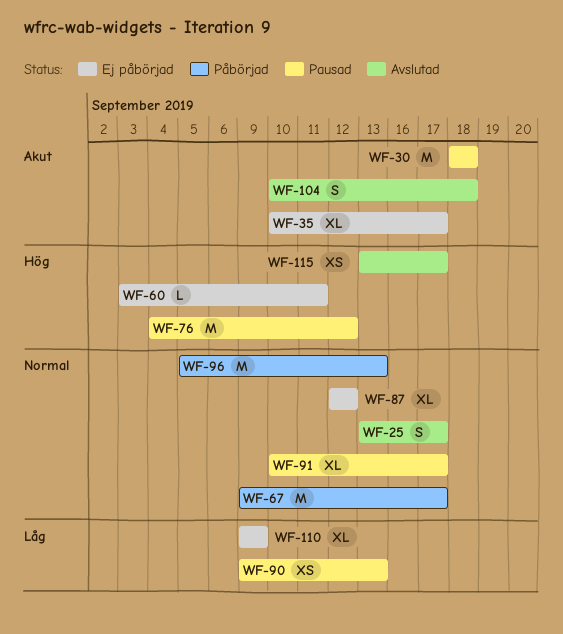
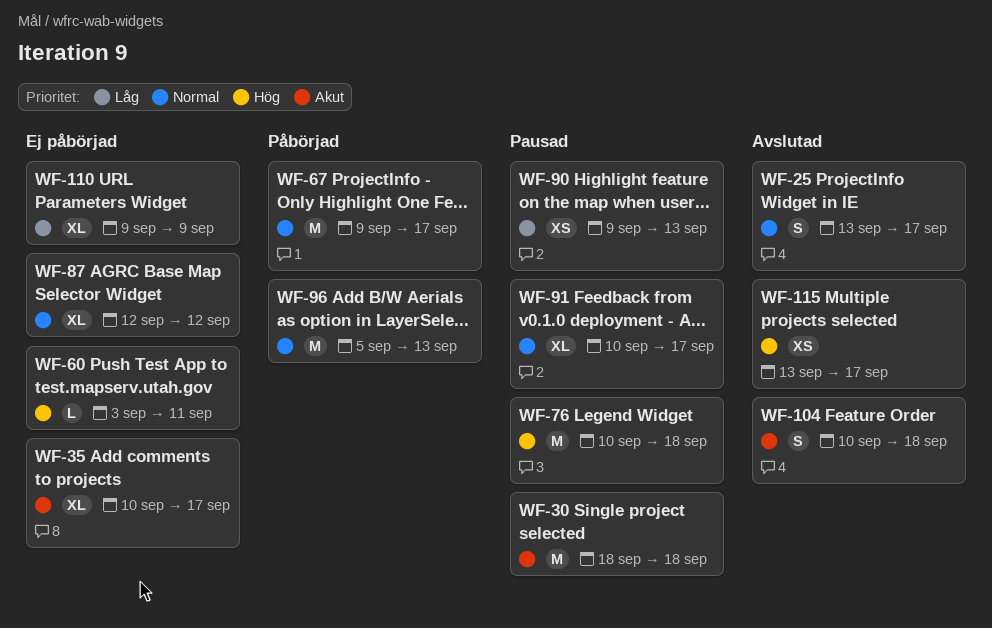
WF-76, start: Sep 4 -> Sep 10
WF-76, due: Sep 12 -> Sep 18

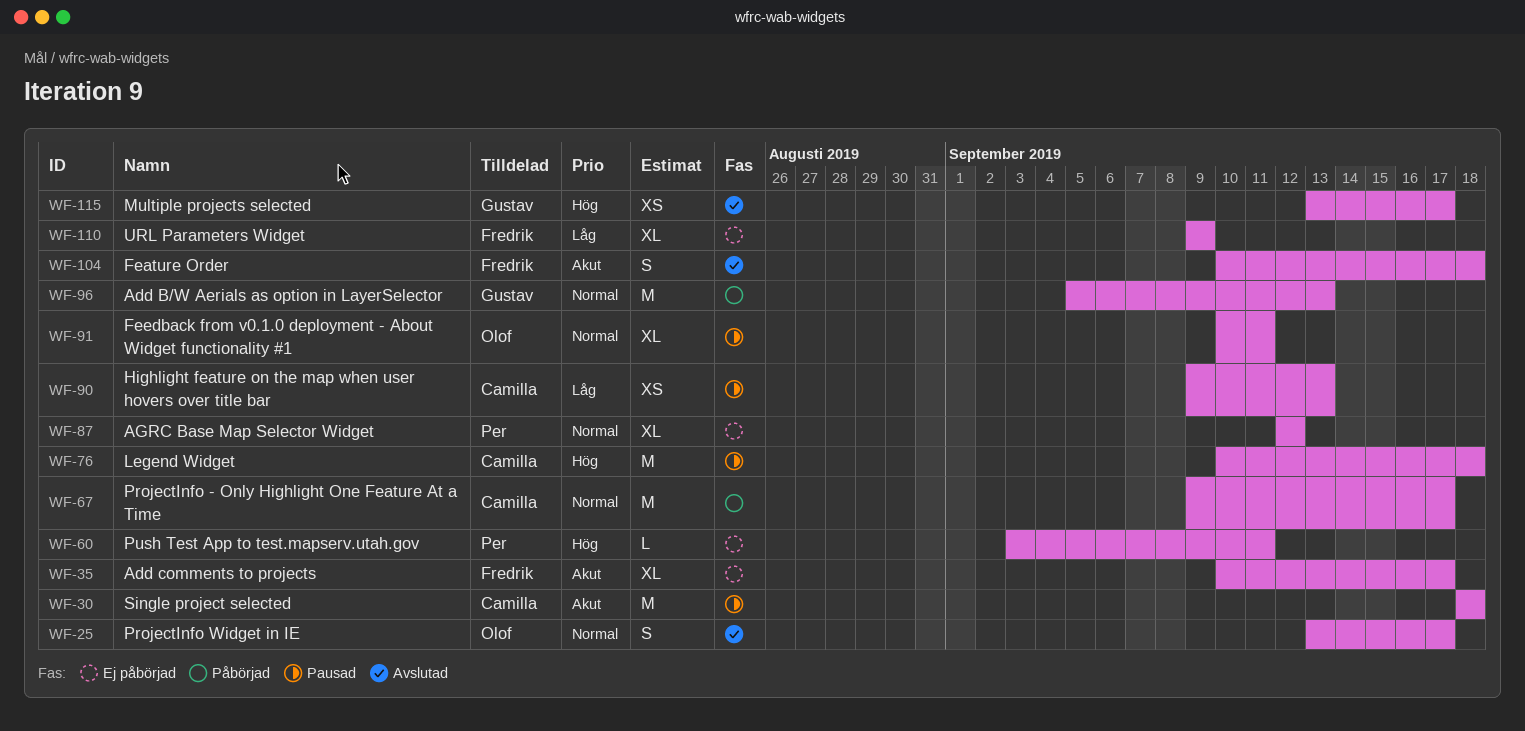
WF-91, due: Sep 17 -> Sep 11

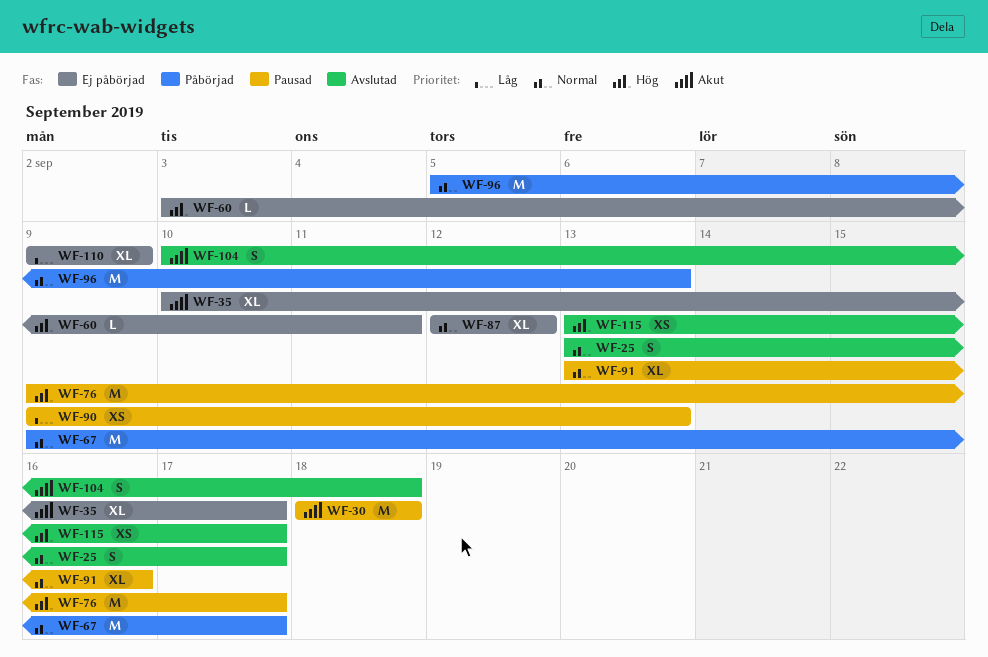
WF-76, start: Sep 10 -> Sep 9
WF-76, due: Sep 18 -> Sep 17
WF-91, start: Sep 10 -> Sep 13
WF-91, due: Sep 11 -> Sep 16

